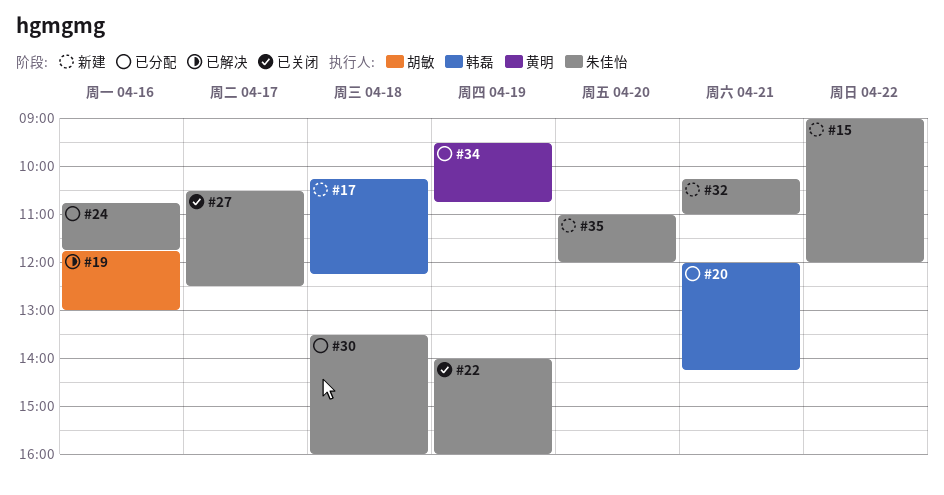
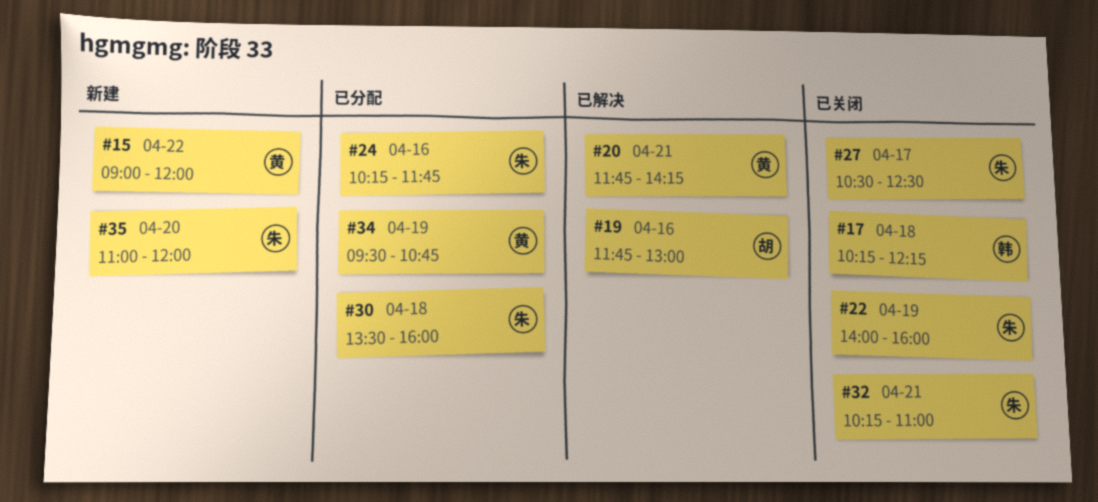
#15, owner: 朱佳怡 -> 黄明
#17, status: 新建 -> 已关闭
#20, status: 已分配 -> 已解决
#20, owner: 韩磊 -> 黄明
#20, begins: 12:00 -> 11:45
#24, begins: 10:45 -> 10:15
#32, status: 新建 -> 已关闭

